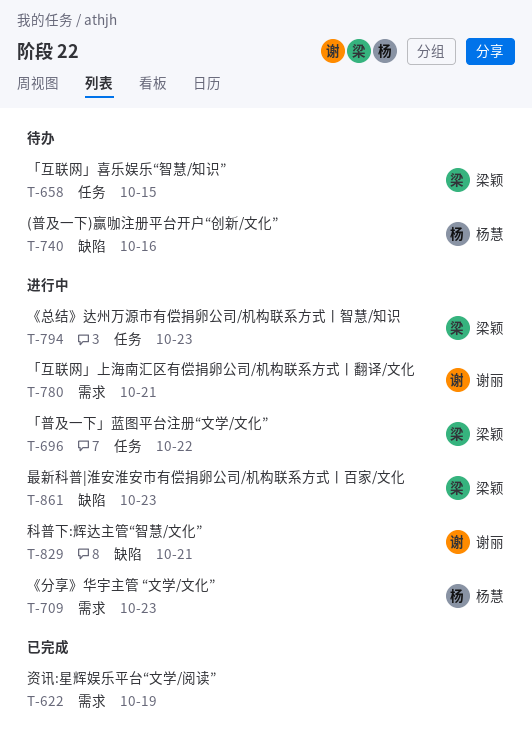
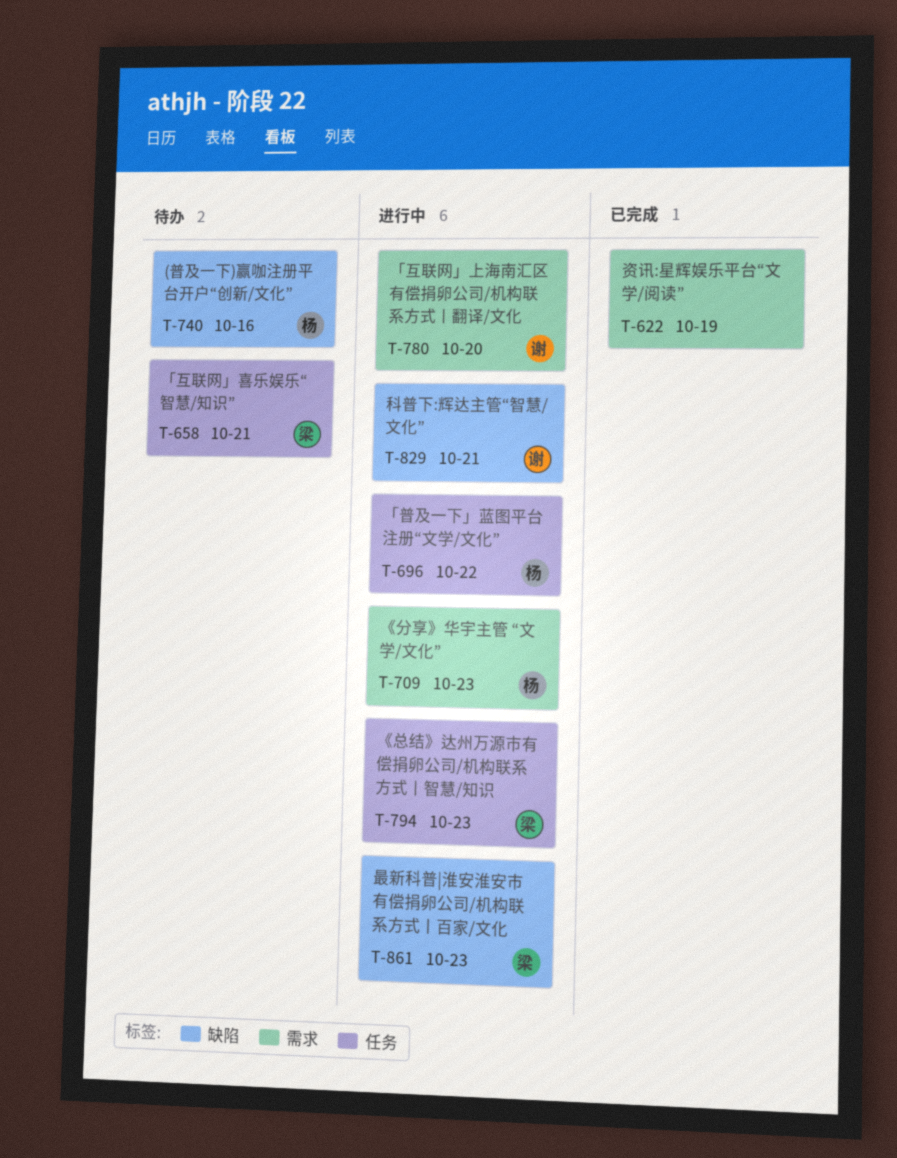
T-658, due: Oct 15 -> Oct 21
T-696, owner: 梁颖 -> 杨慧
T-780, due: Oct 21 -> Oct 20

